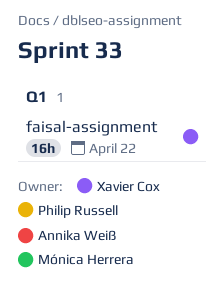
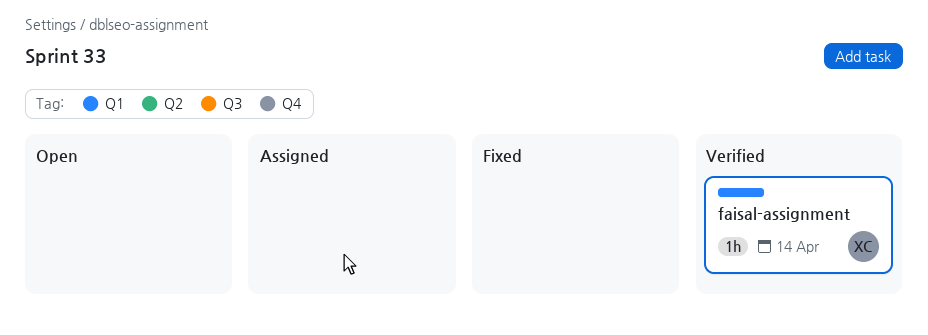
faisal-assignment, estimate: 16h -> 1h
faisal-assignment, due: Apr 22 -> Apr 14

